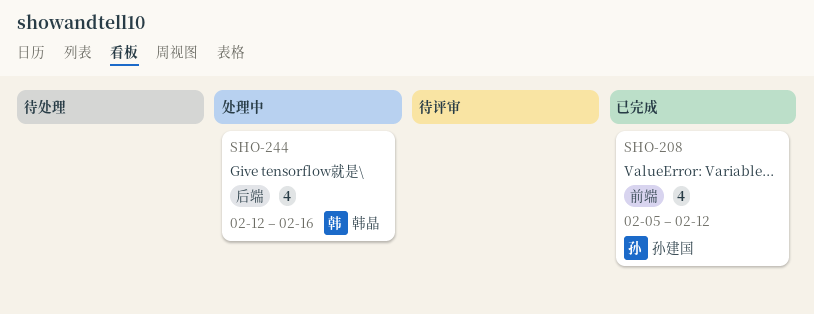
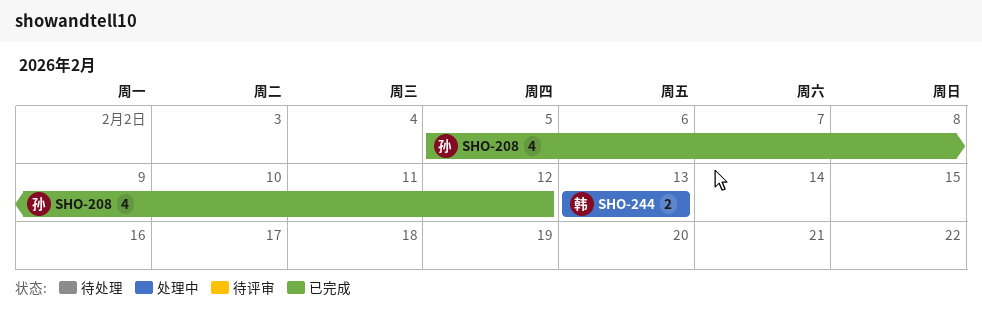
SHO-244, estimate: 4 -> 2
SHO-244, start: Feb 12 -> Feb 13
SHO-244, due: Feb 16 -> Feb 13

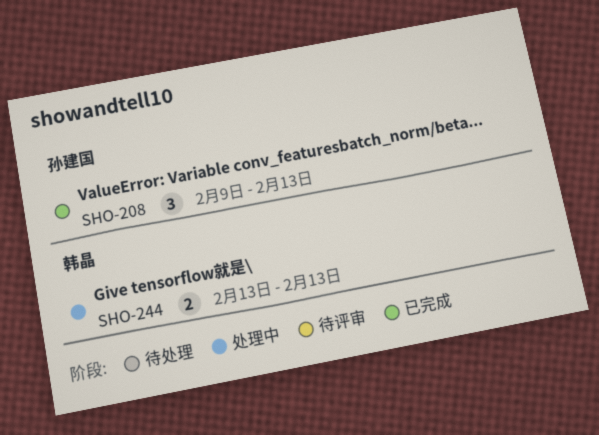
SHO-208, estimate: 4 -> 3
SHO-208, start: Feb 5 -> Feb 9
SHO-208, due: Feb 12 -> Feb 13

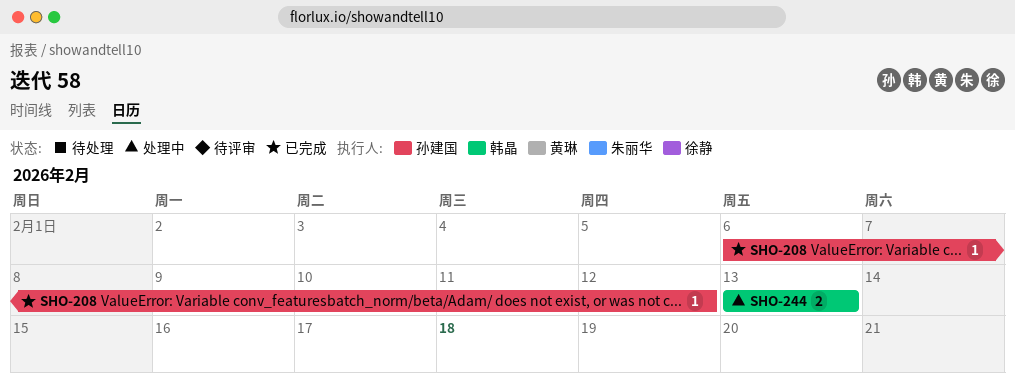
SHO-208, estimate: 3 -> 1
SHO-208, start: Feb 9 -> Feb 6
SHO-208, due: Feb 13 -> Feb 12

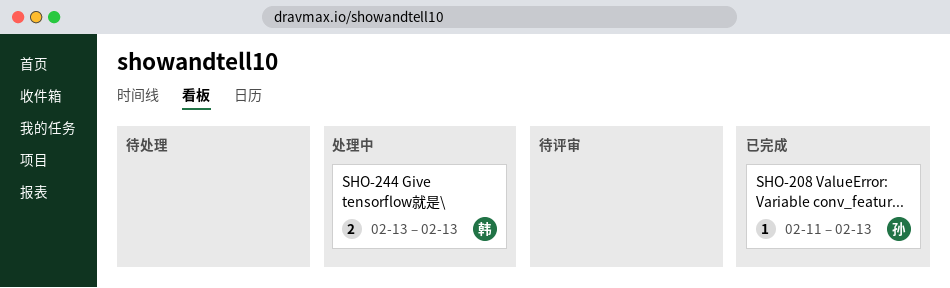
SHO-208, start: Feb 6 -> Feb 11
SHO-208, due: Feb 12 -> Feb 13

